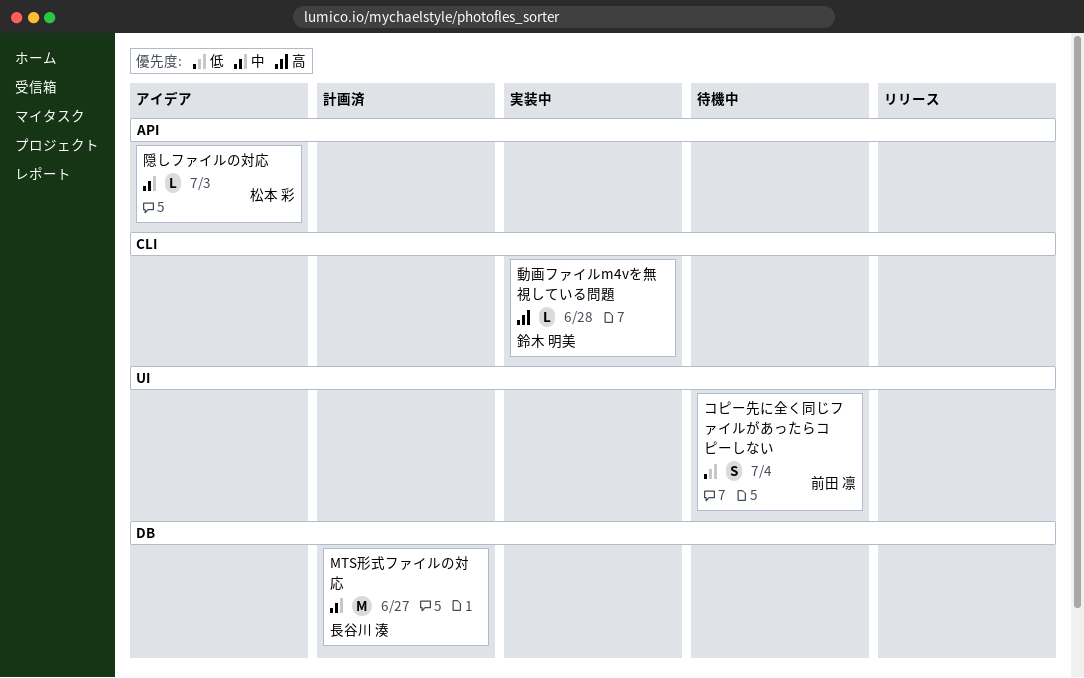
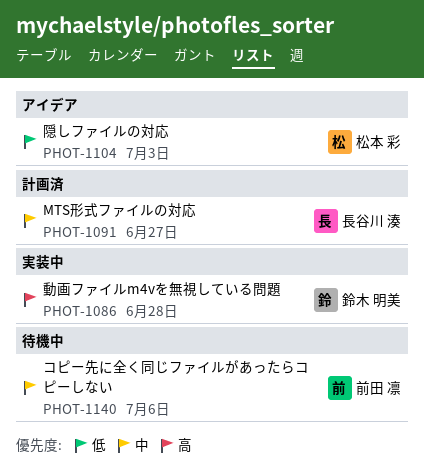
コピー先に全く同じファイルがあったらコピーしない, priority: 低 -> 中
コピー先に全く同じファイルがあったらコピーしない, due: Jul 4 -> Jul 6
隠しファイルの対応, priority: 中 -> 低

